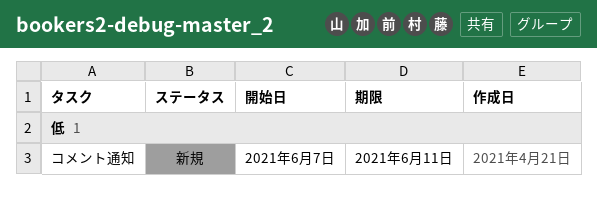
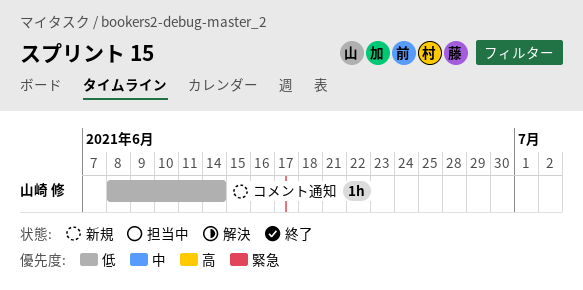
コメント通知, start: Jun 7 -> Jun 8
コメント通知, due: Jun 11 -> Jun 14

